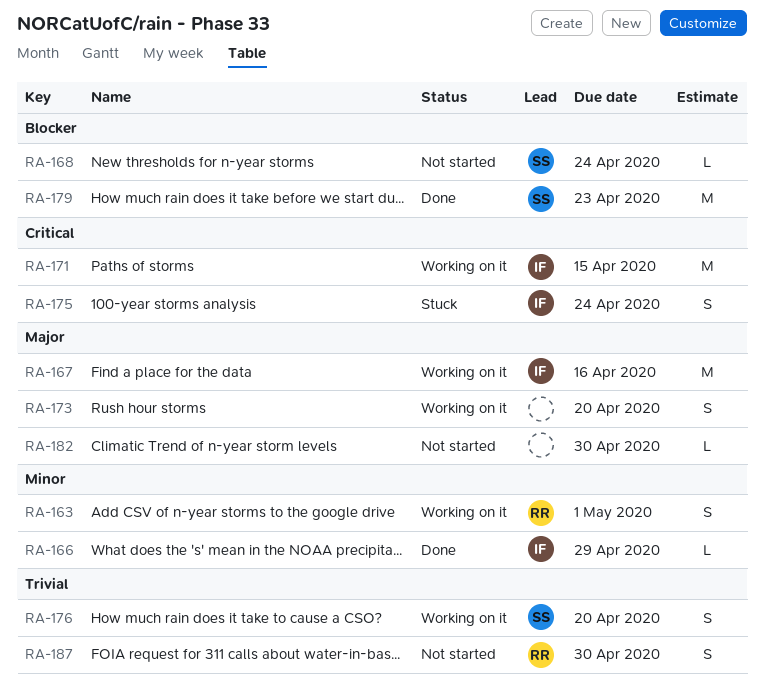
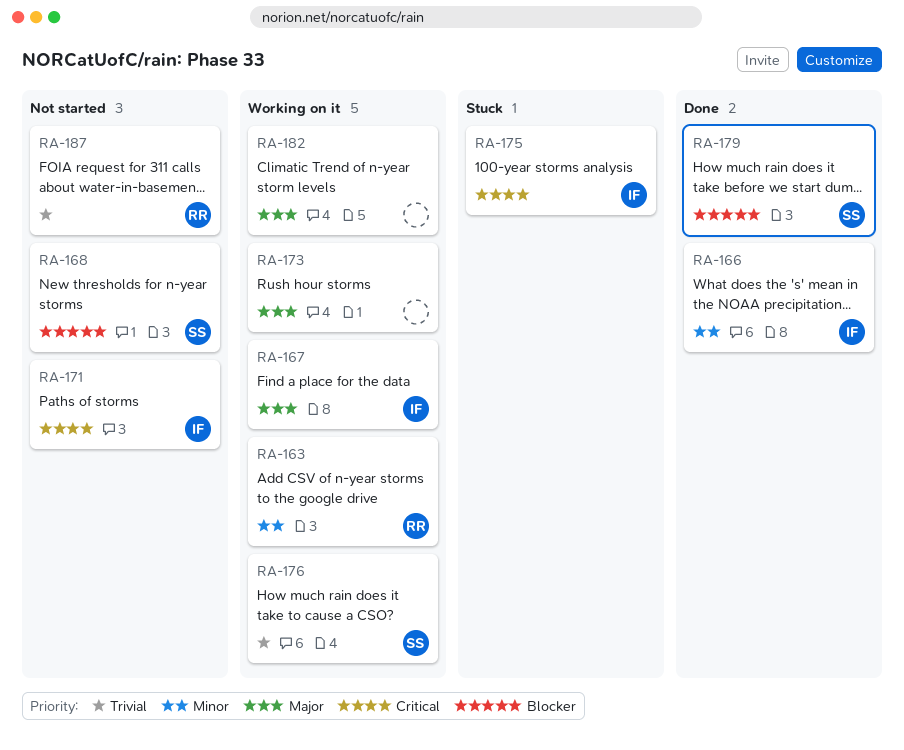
RA-171, status: Working on it -> Not started
RA-182, status: Not started -> Working on it

